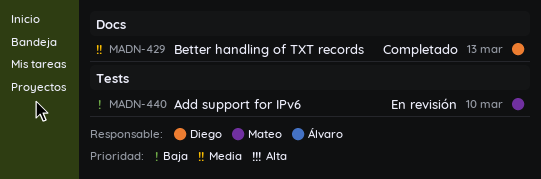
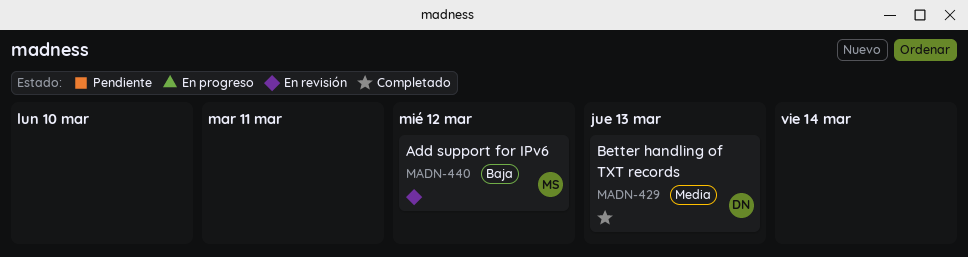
MADN-440, due: Mar 10 -> Mar 12

